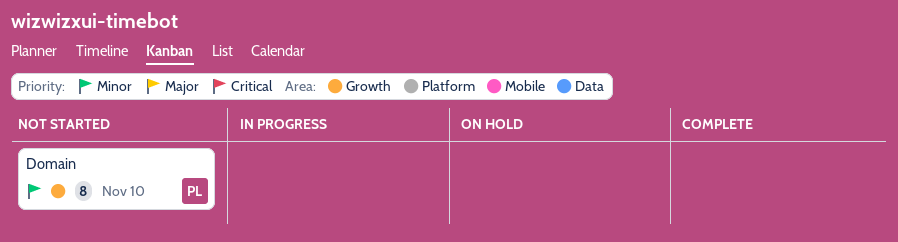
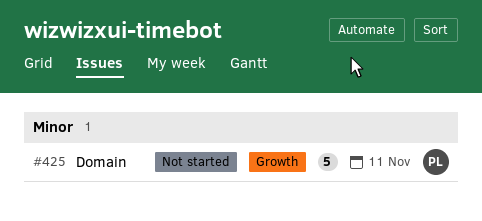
Domain, estimate: 8 -> 5
Domain, due: Nov 10 -> Nov 11

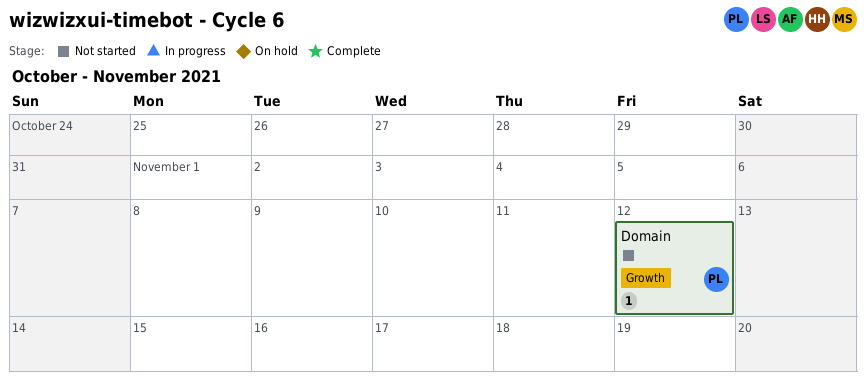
Domain, estimate: 5 -> 1
Domain, due: Nov 11 -> Nov 12

